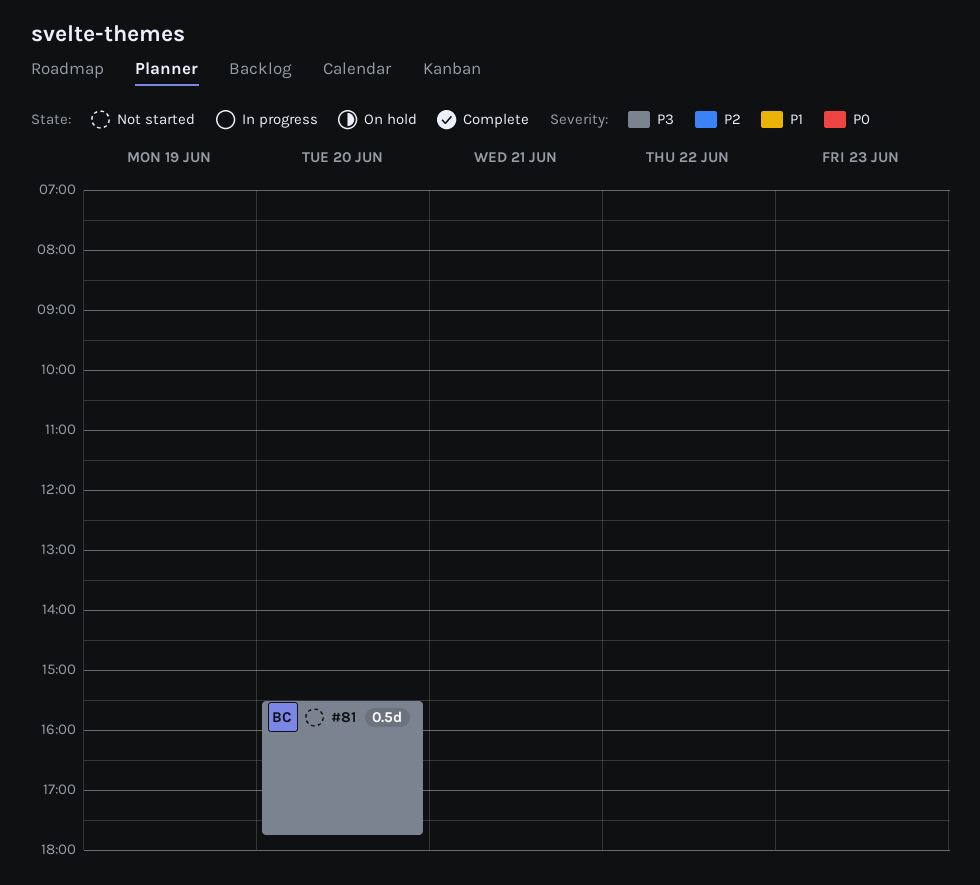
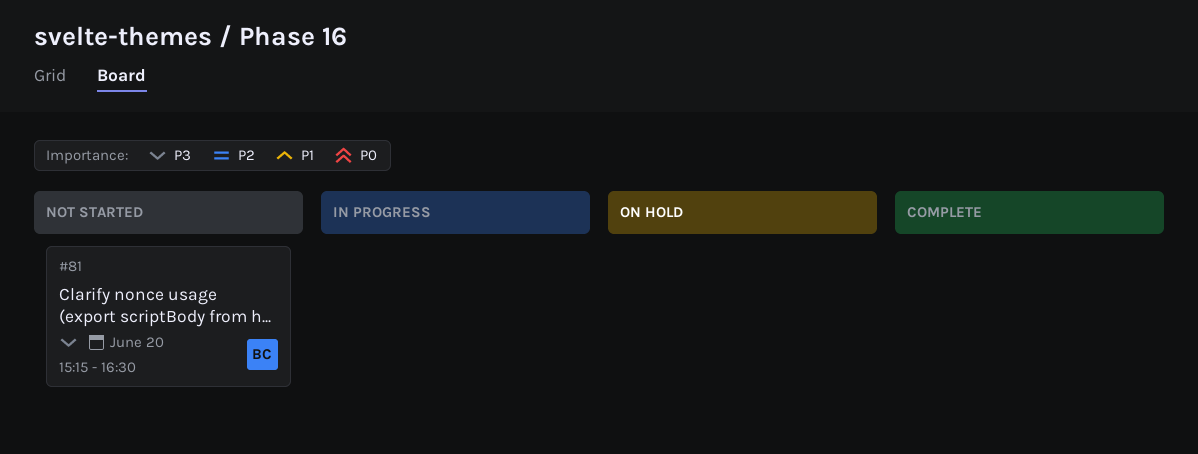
#81, begins: 15:30 -> 15:15
#81, ends: 17:45 -> 16:30

